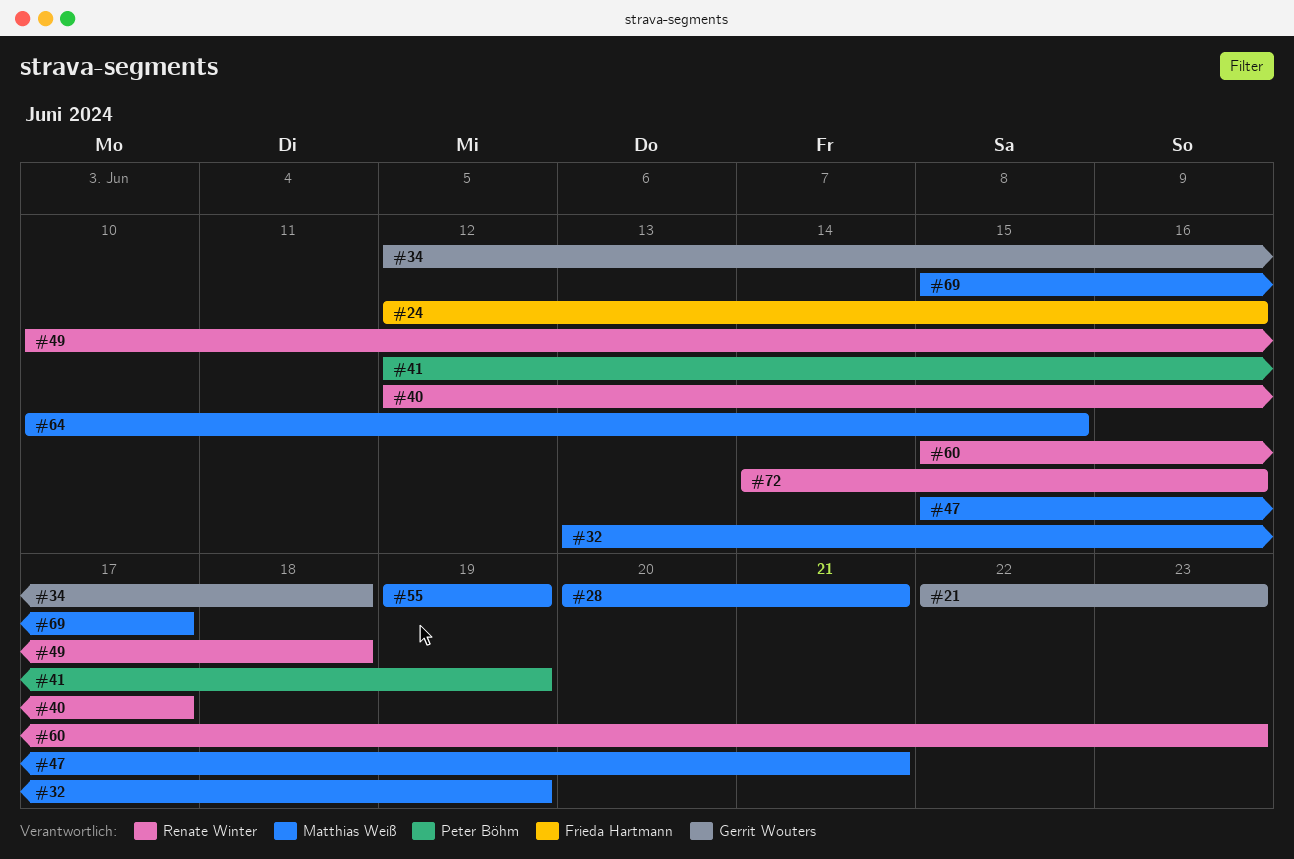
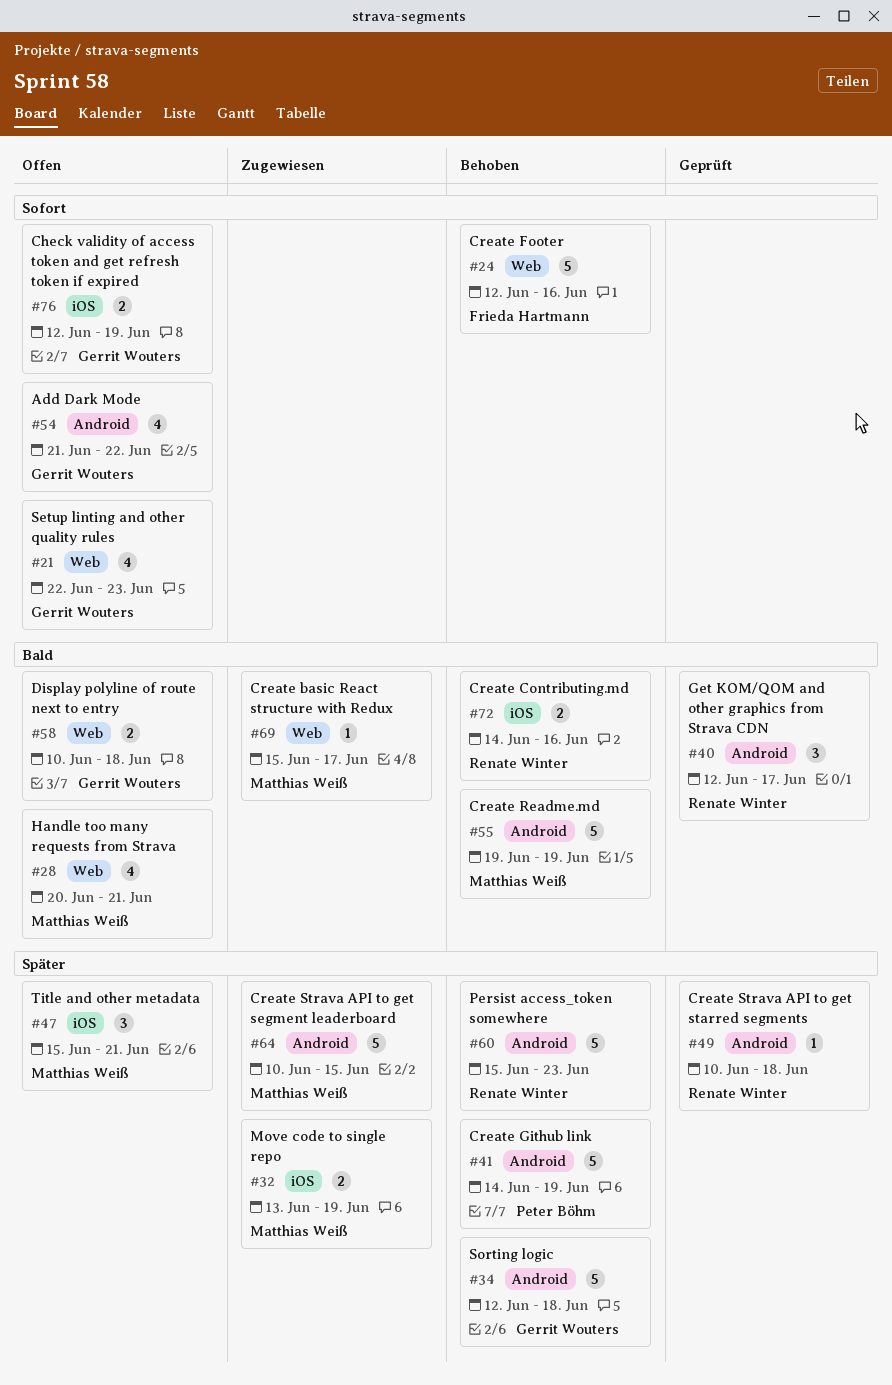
#41, start: Jun 12 -> Jun 14
#54: none -> present
#58: none -> present
#76: none -> present

